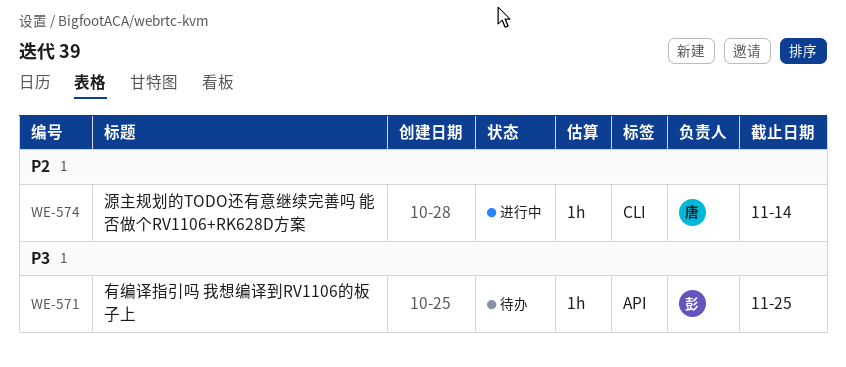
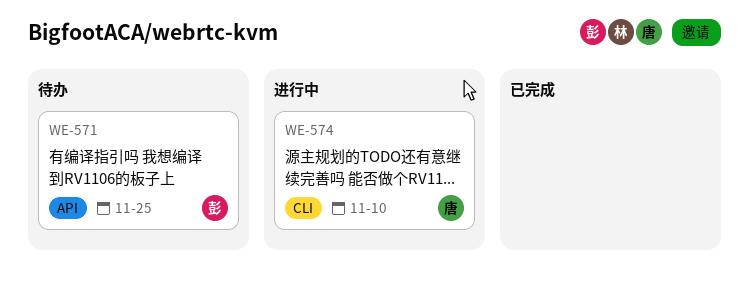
WE-574, due: Nov 14 -> Nov 10

